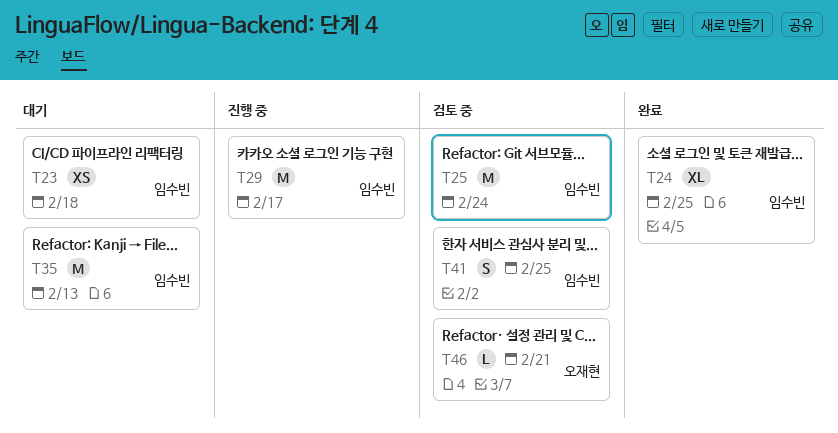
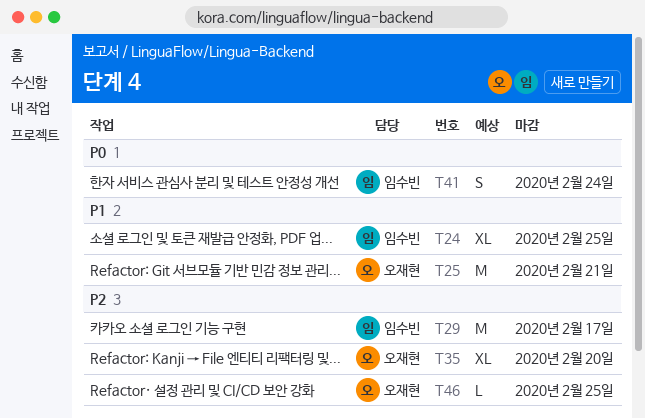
T23: present -> none
T25, owner: 임수빈 -> 오재현
T25, due: Feb 24 -> Feb 21
T35, owner: 임수빈 -> 오재현
T35, estimate: M -> XL
T35, due: Feb 13 -> Feb 20
T41, due: Feb 25 -> Feb 24
T46, due: Feb 21 -> Feb 25

